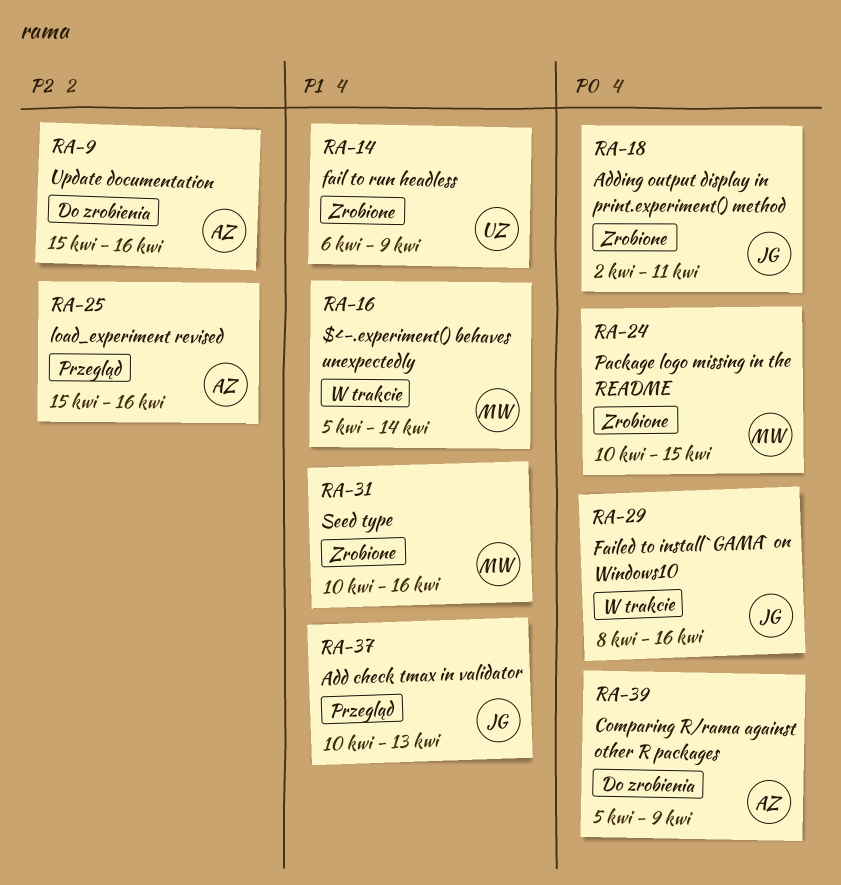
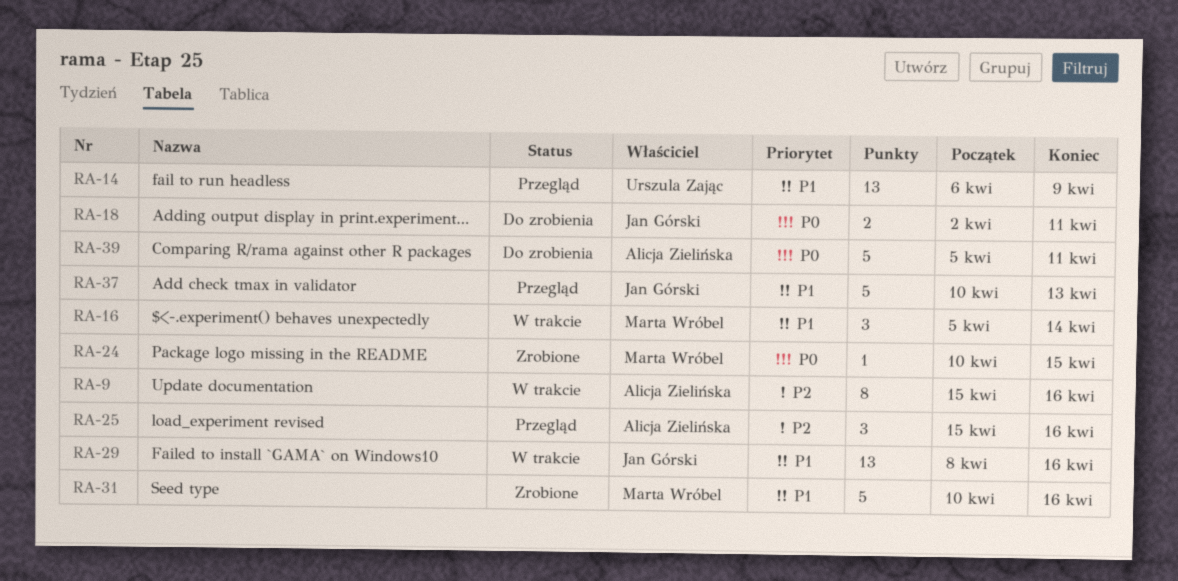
RA-9, status: Do zrobienia -> W trakcie
RA-14, status: Zrobione -> Przegląd
RA-18, status: Zrobione -> Do zrobienia
RA-29, priority: P0 -> P1
RA-39, due: Apr 9 -> Apr 11

